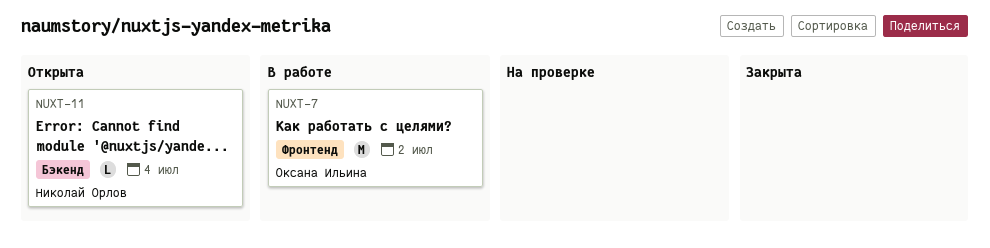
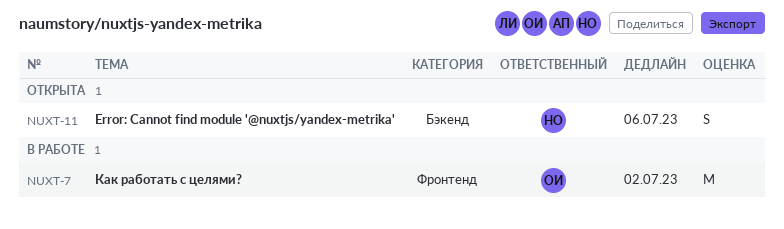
NUXT-11, estimate: L -> S
NUXT-11, due: Jul 4 -> Jul 6

